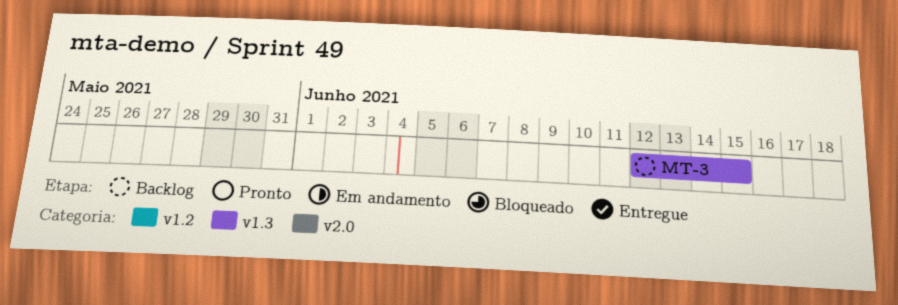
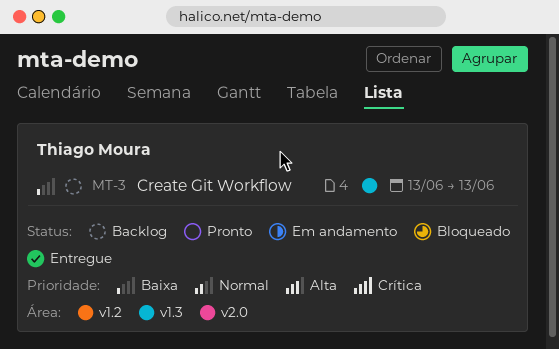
MT-3, start: Jun 12 -> Jun 13
MT-3, due: Jun 15 -> Jun 13

